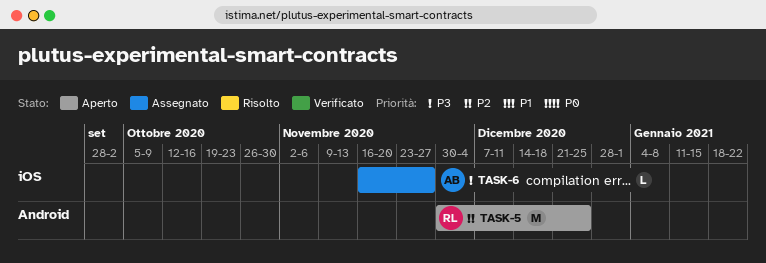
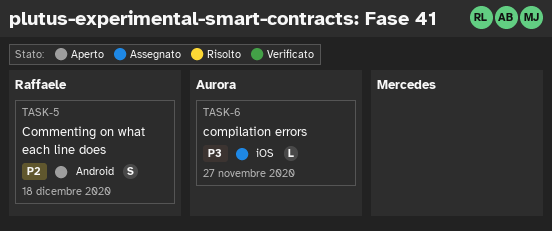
TASK-5, estimate: M -> S
TASK-5, due: Dec 25 -> Dec 18

